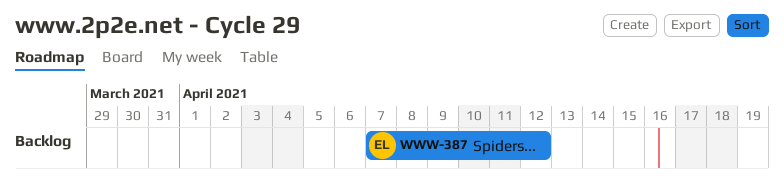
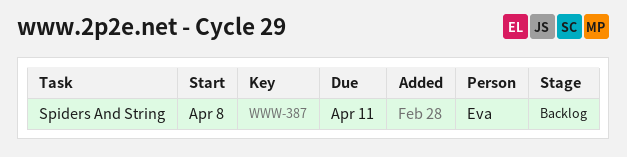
WWW-387, start: Apr 7 -> Apr 8
WWW-387, due: Apr 12 -> Apr 11

